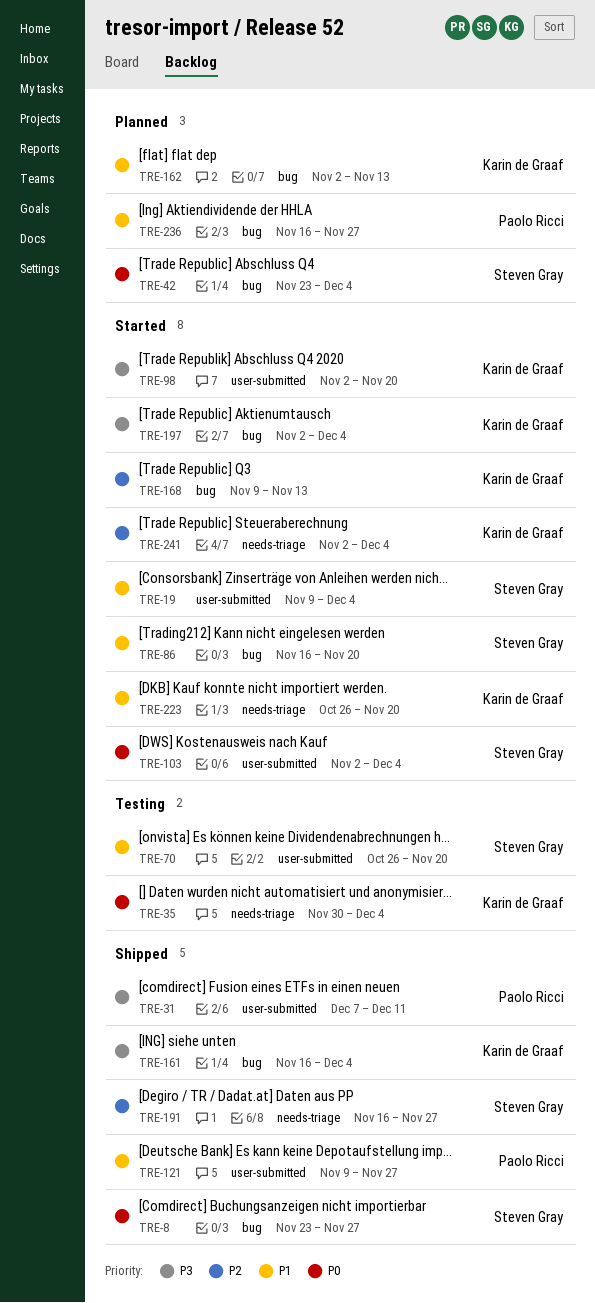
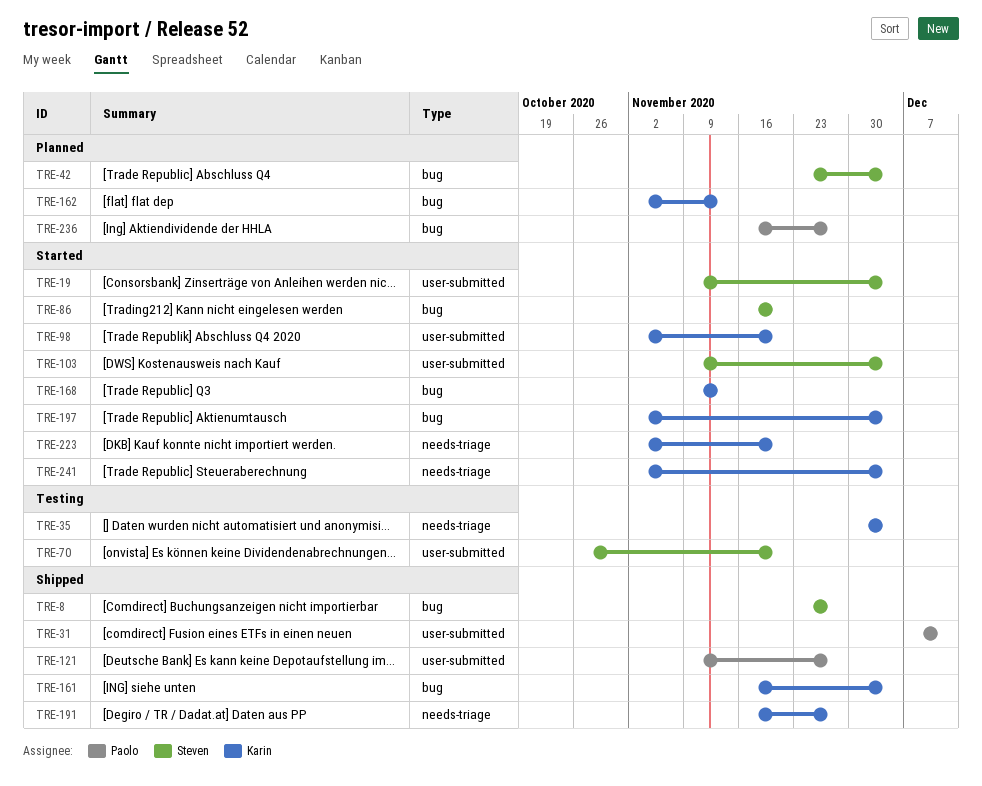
TRE-103, start: Nov 2 -> Nov 9
TRE-191, owner: Steven Gray -> Karin de Graaf
TRE-223, start: Oct 26 -> Nov 2

